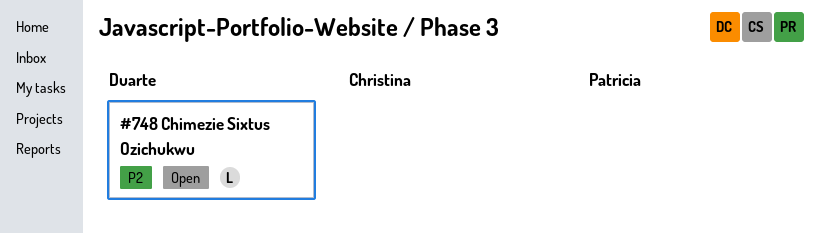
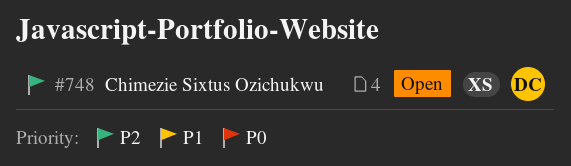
#748, estimate: L -> XS

